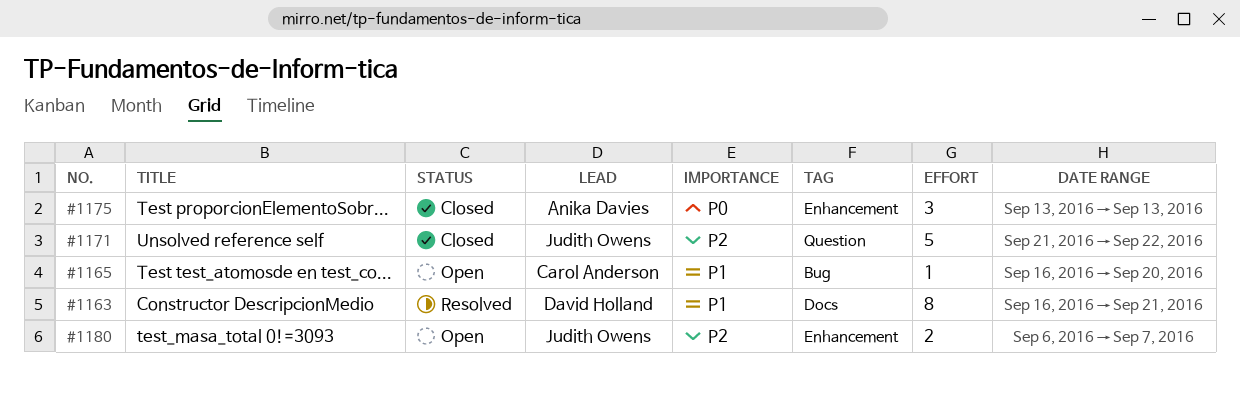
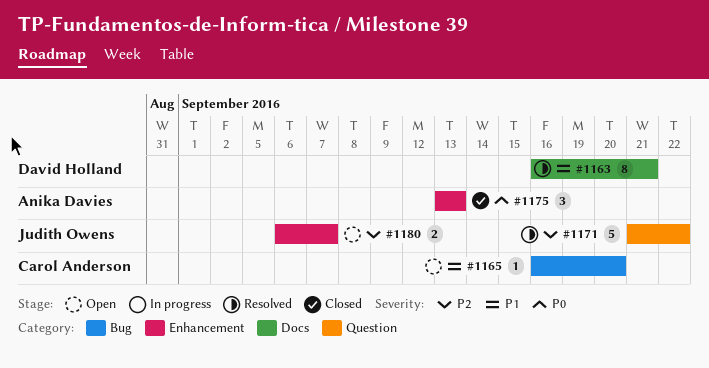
#1171, status: Closed -> Resolved

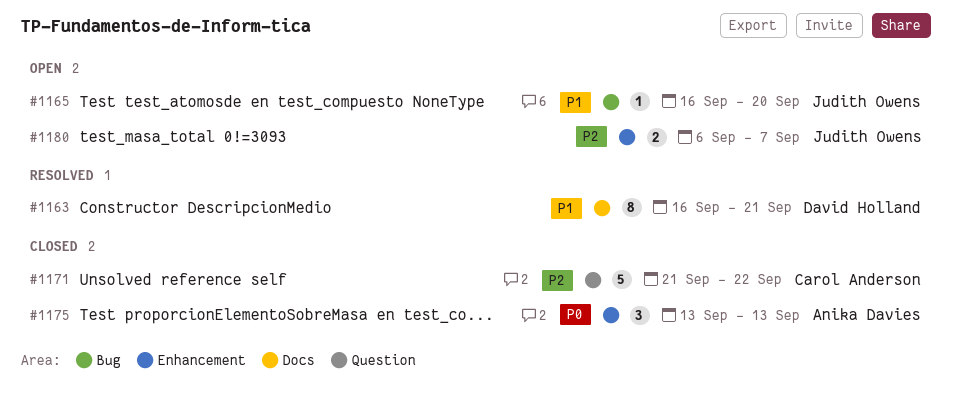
#1165, owner: Carol Anderson -> Judith Owens
#1171, status: Resolved -> Closed
#1171, owner: Judith Owens -> Carol Anderson

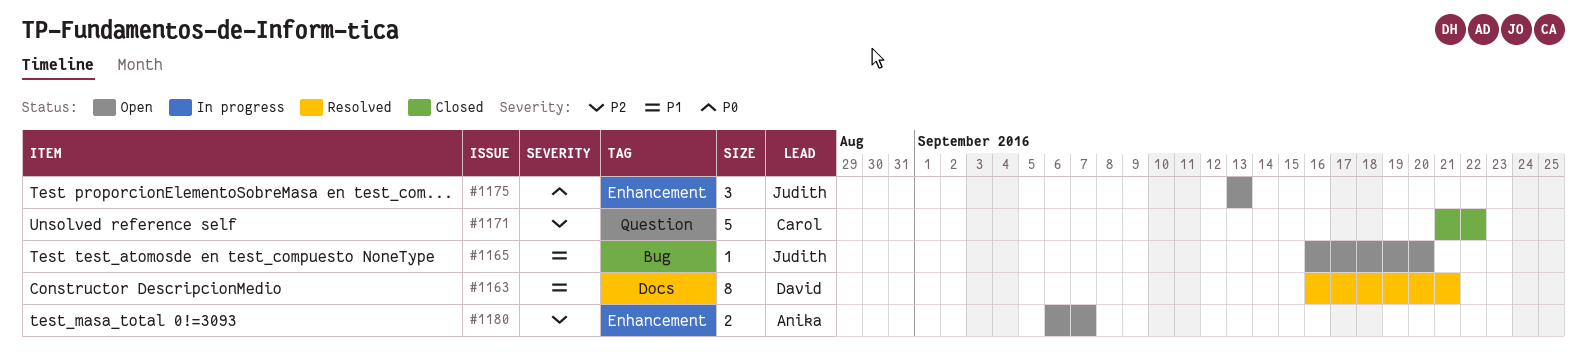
#1175, status: Closed -> Open
#1175, owner: Anika Davies -> Judith Owens
#1180, owner: Judith Owens -> Anika Davies

